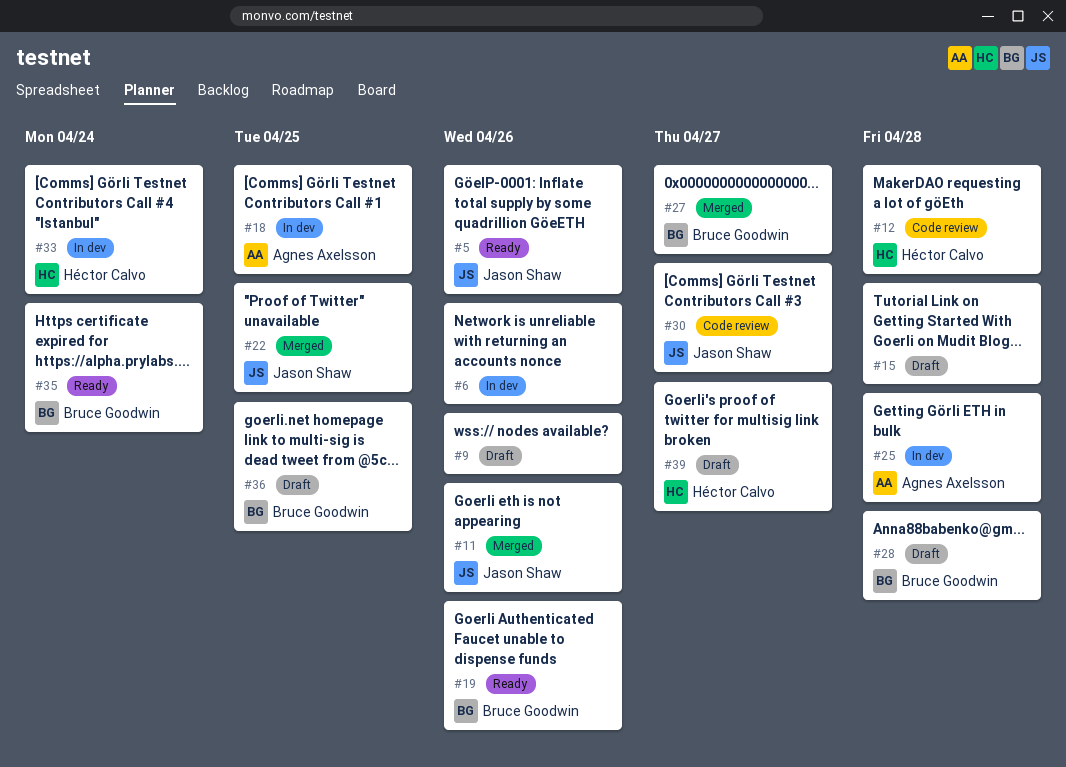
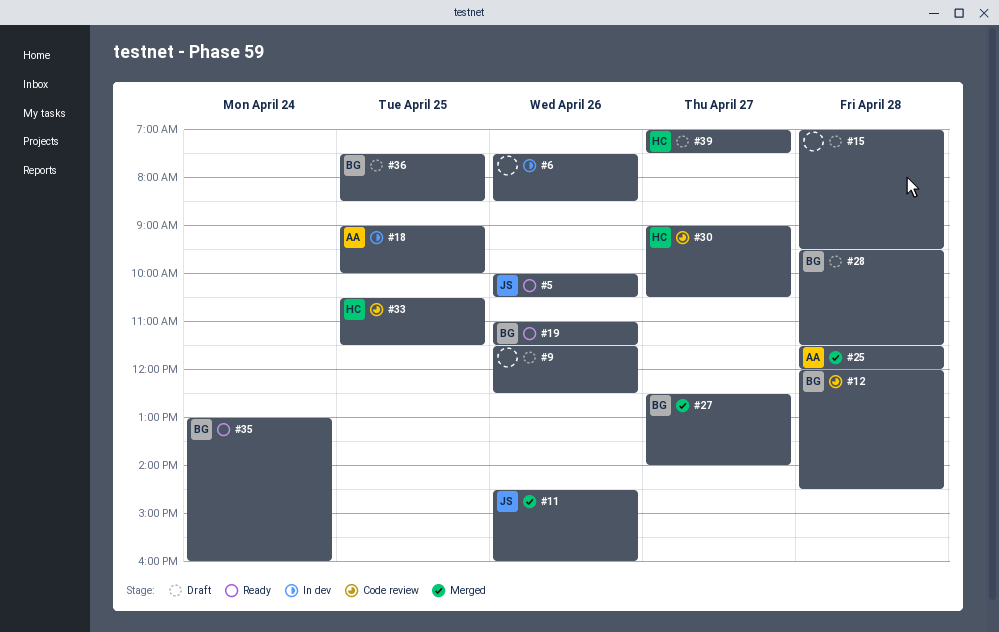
#12, owner: Héctor Calvo -> Bruce Goodwin
#22: present -> none
#25, status: In dev -> Merged
#30, owner: Jason Shaw -> Héctor Calvo
#33, status: In dev -> Code review
#33, day: Apr 24 -> Apr 25

